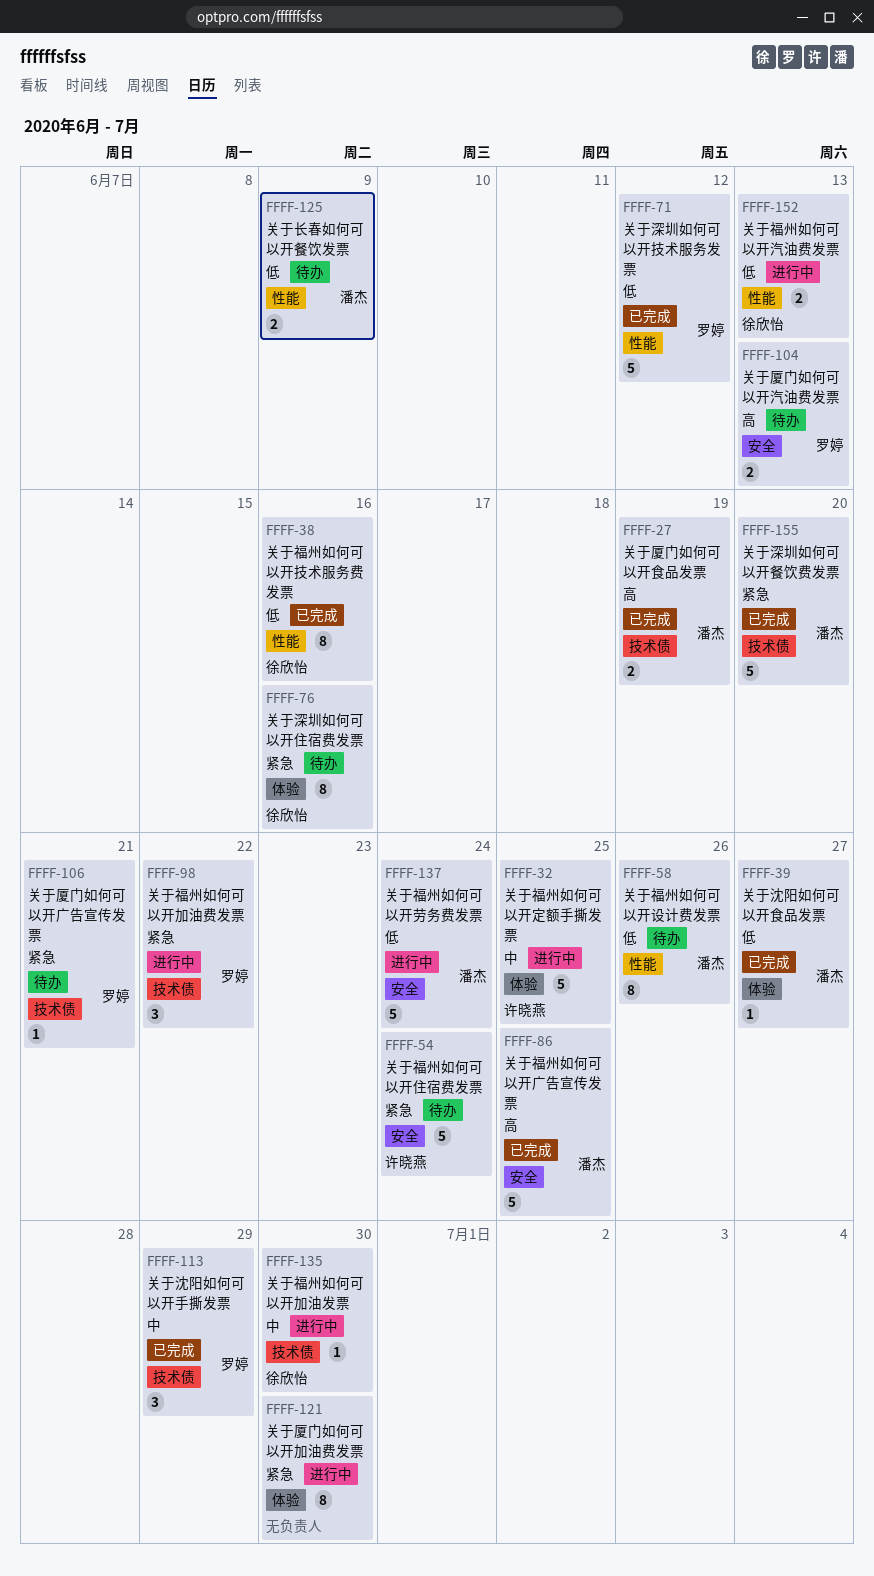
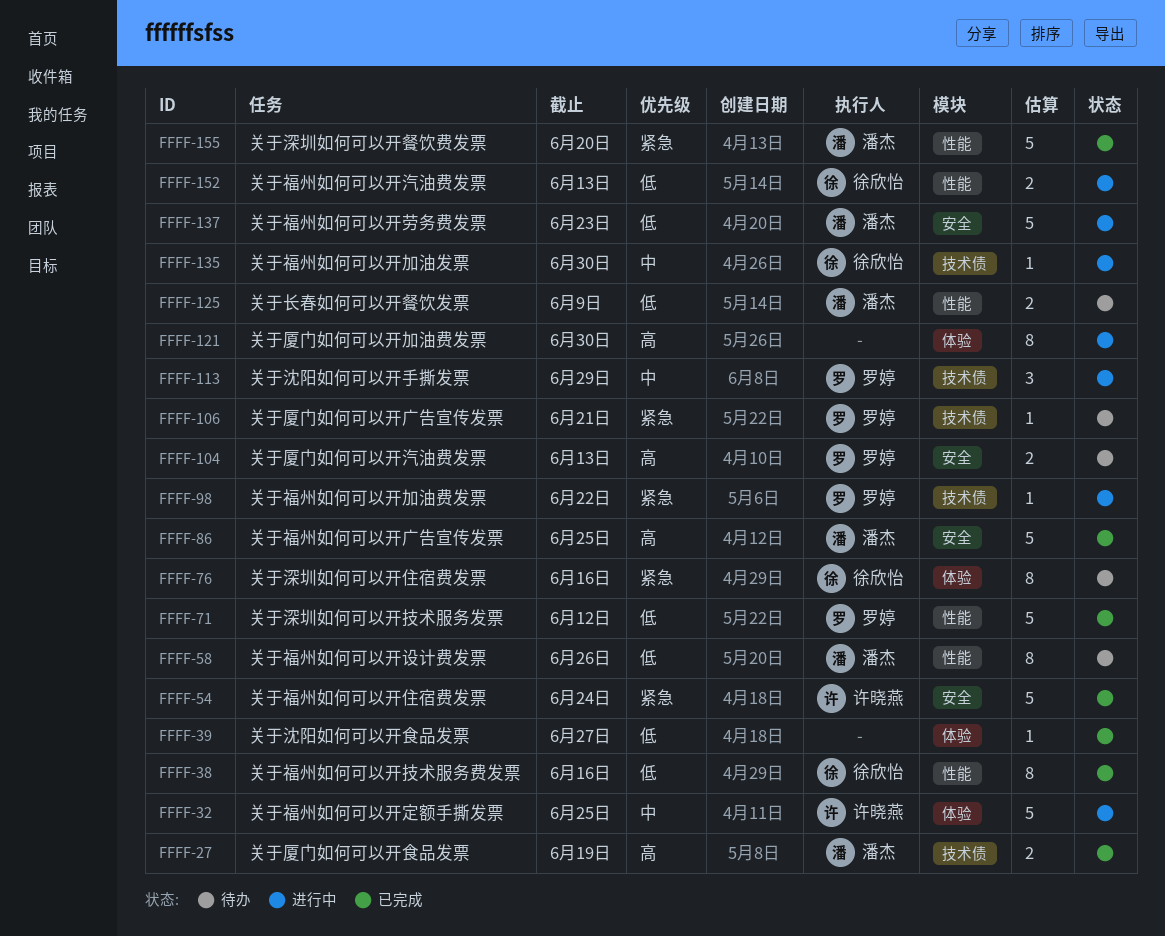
FFFF-39, owner: 潘杰 -> none
FFFF-54, status: 待办 -> 已完成
FFFF-98, estimate: 3 -> 1
FFFF-113, status: 已完成 -> 进行中
FFFF-121, priority: 紧急 -> 高
FFFF-137, due: Jun 24 -> Jun 23
FFFF-155, label: 技术债 -> 性能

